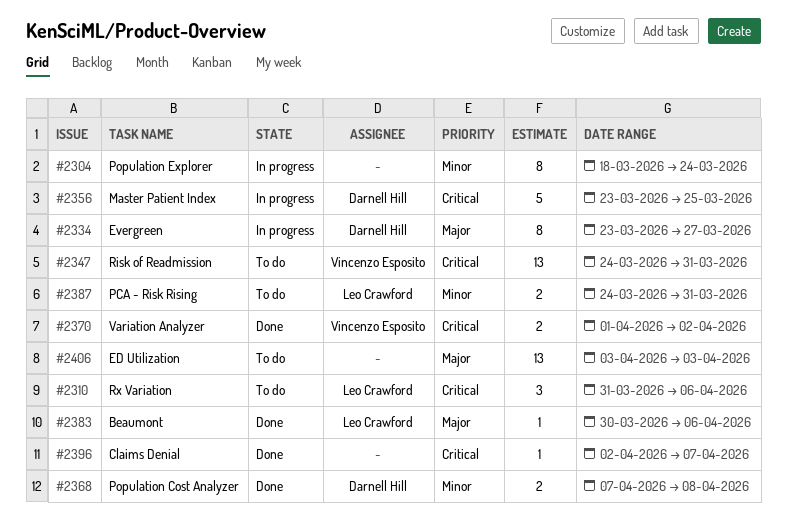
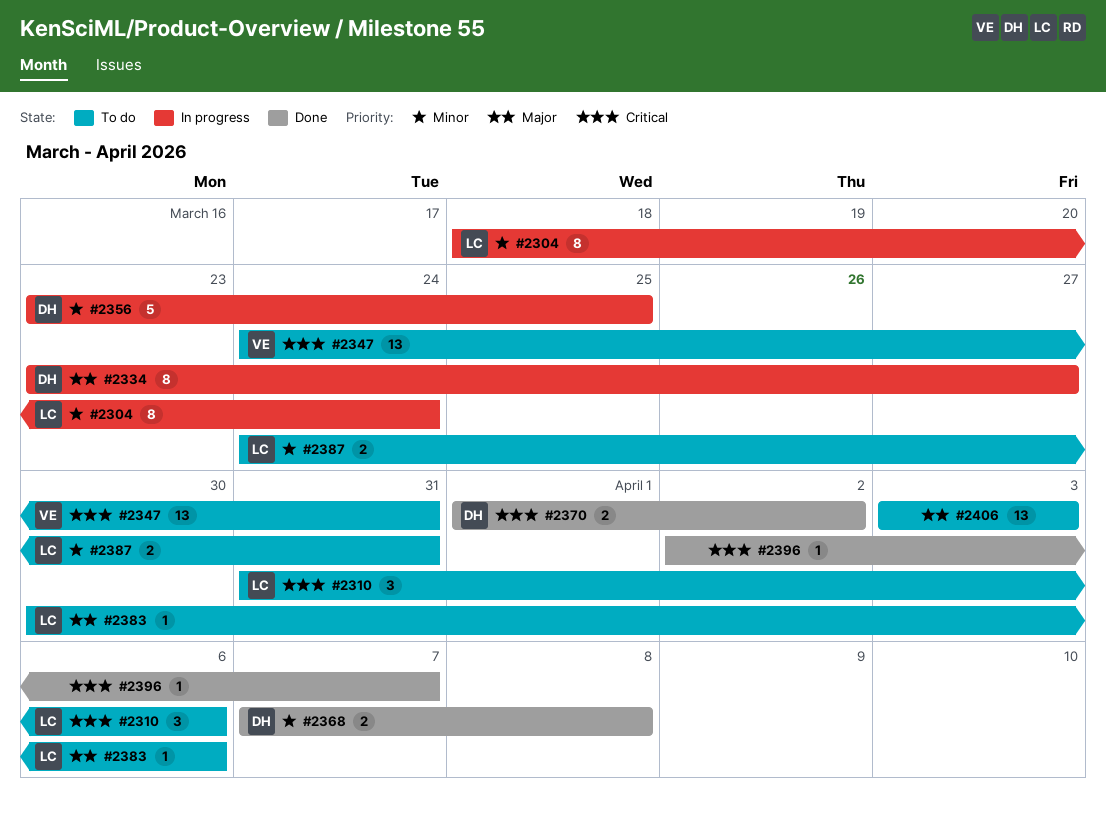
#2304, owner: none -> Leo Crawford
#2356, priority: Critical -> Minor
#2370, owner: Vincenzo Esposito -> Darnell Hill
#2383, status: Done -> To do

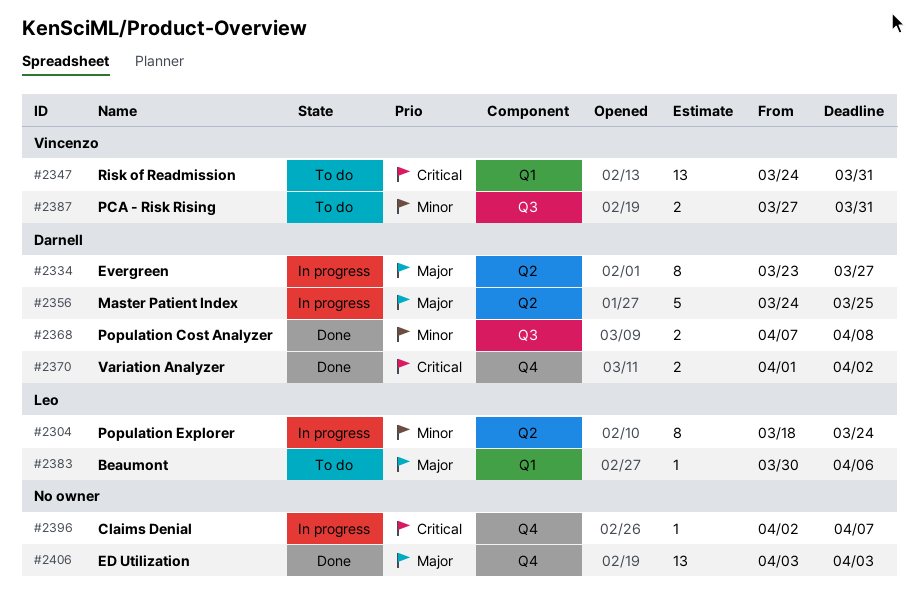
#2310: present -> none
#2356, priority: Minor -> Major
#2356, start: Mar 23 -> Mar 24
#2387, owner: Leo -> Vincenzo
#2387, start: Mar 24 -> Mar 27
#2396, status: Done -> In progress
#2406, status: To do -> Done

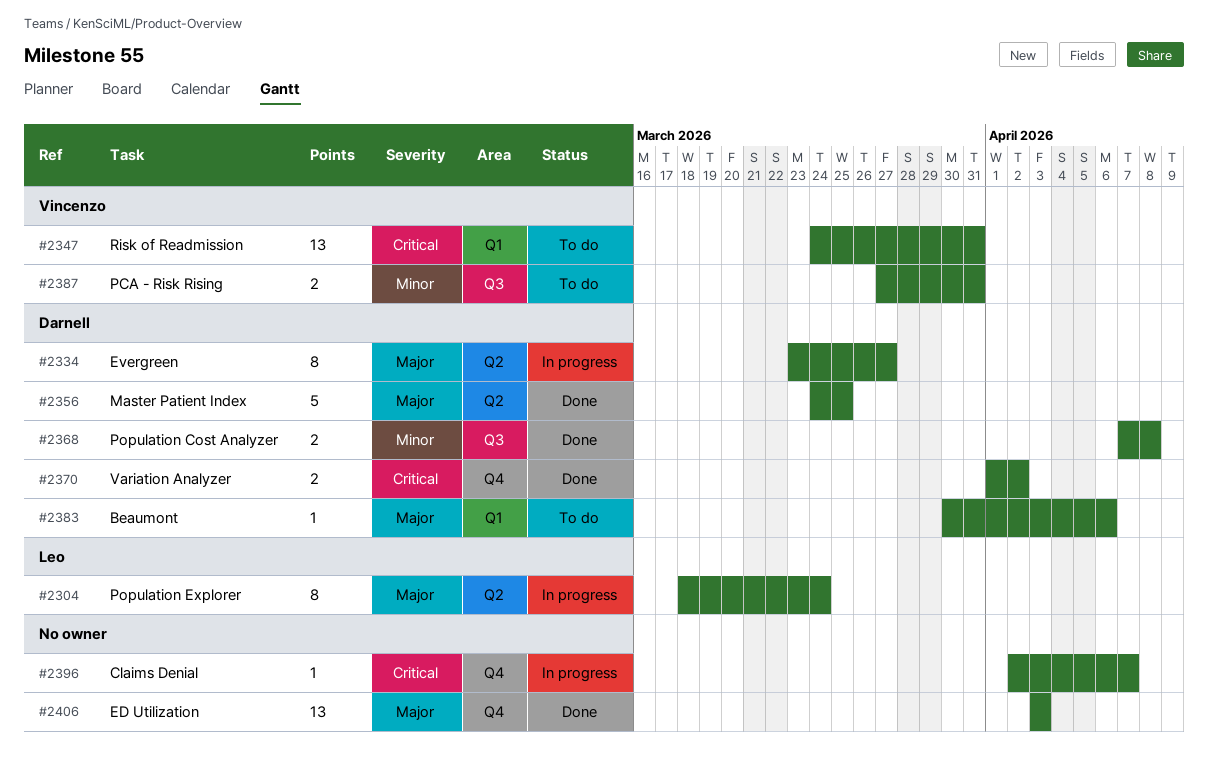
#2304, priority: Minor -> Major
#2356, status: In progress -> Done
#2383, owner: Leo -> Darnell

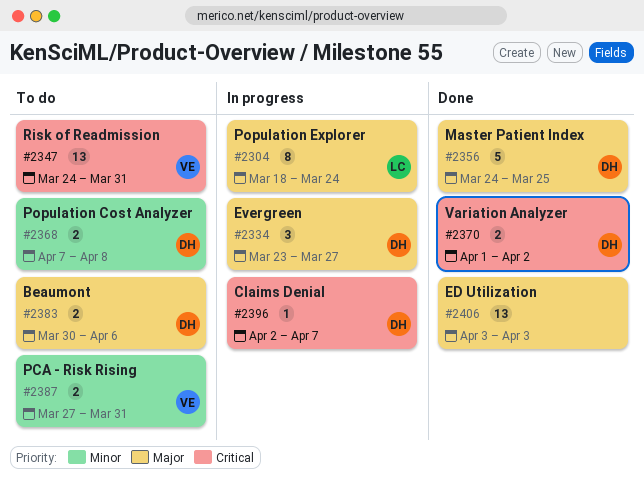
#2334, estimate: 8 -> 3
#2368, status: Done -> To do
#2383, estimate: 1 -> 2
#2396, owner: none -> Darnell

